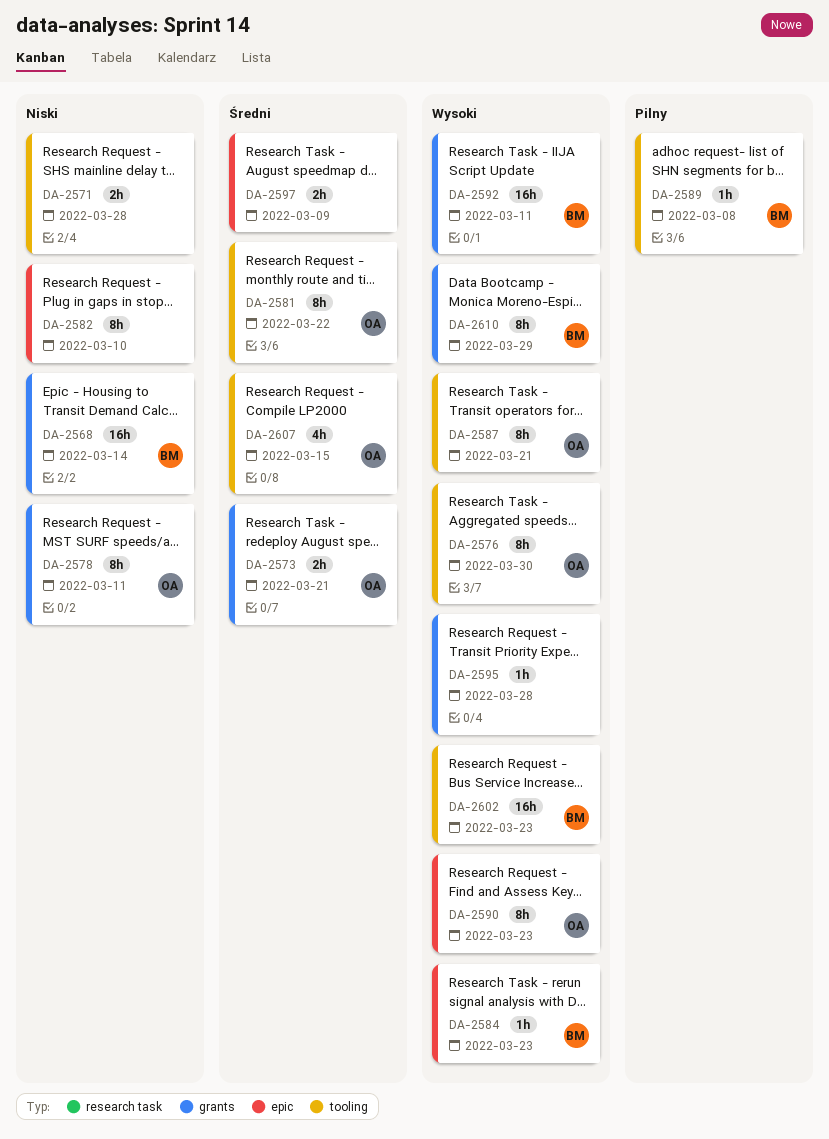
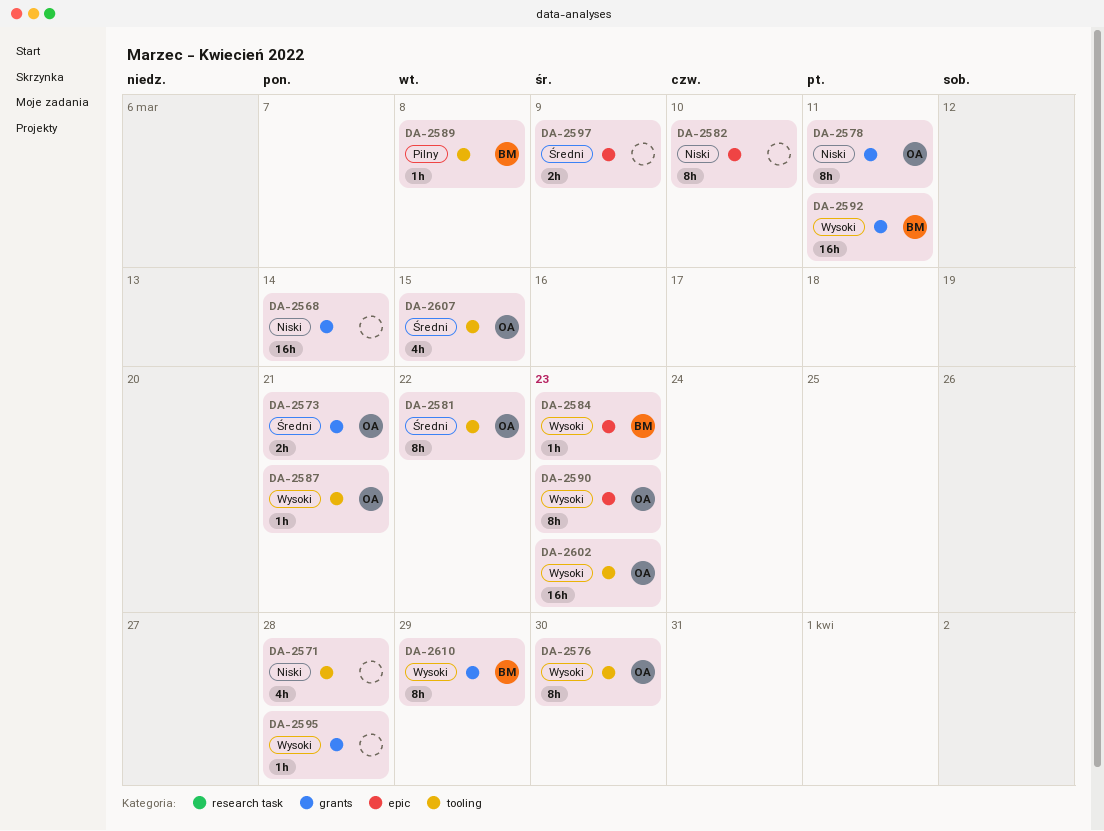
DA-2568, owner: BM -> none
DA-2571, estimate: 2h -> 4h
DA-2587, estimate: 8h -> 1h
DA-2602, owner: BM -> OA

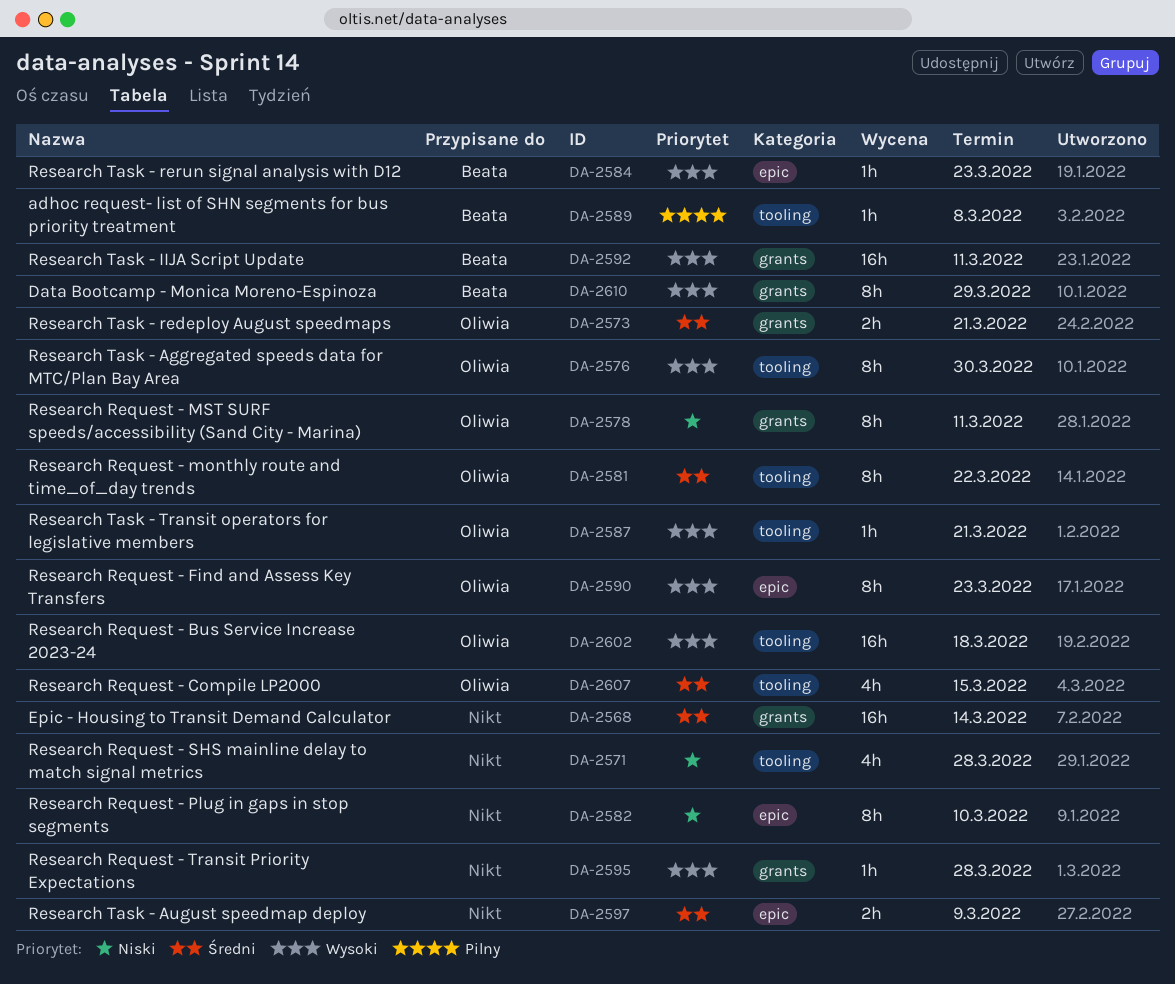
DA-2568, priority: Niski -> Średni
DA-2602, due: Mar 23 -> Mar 18

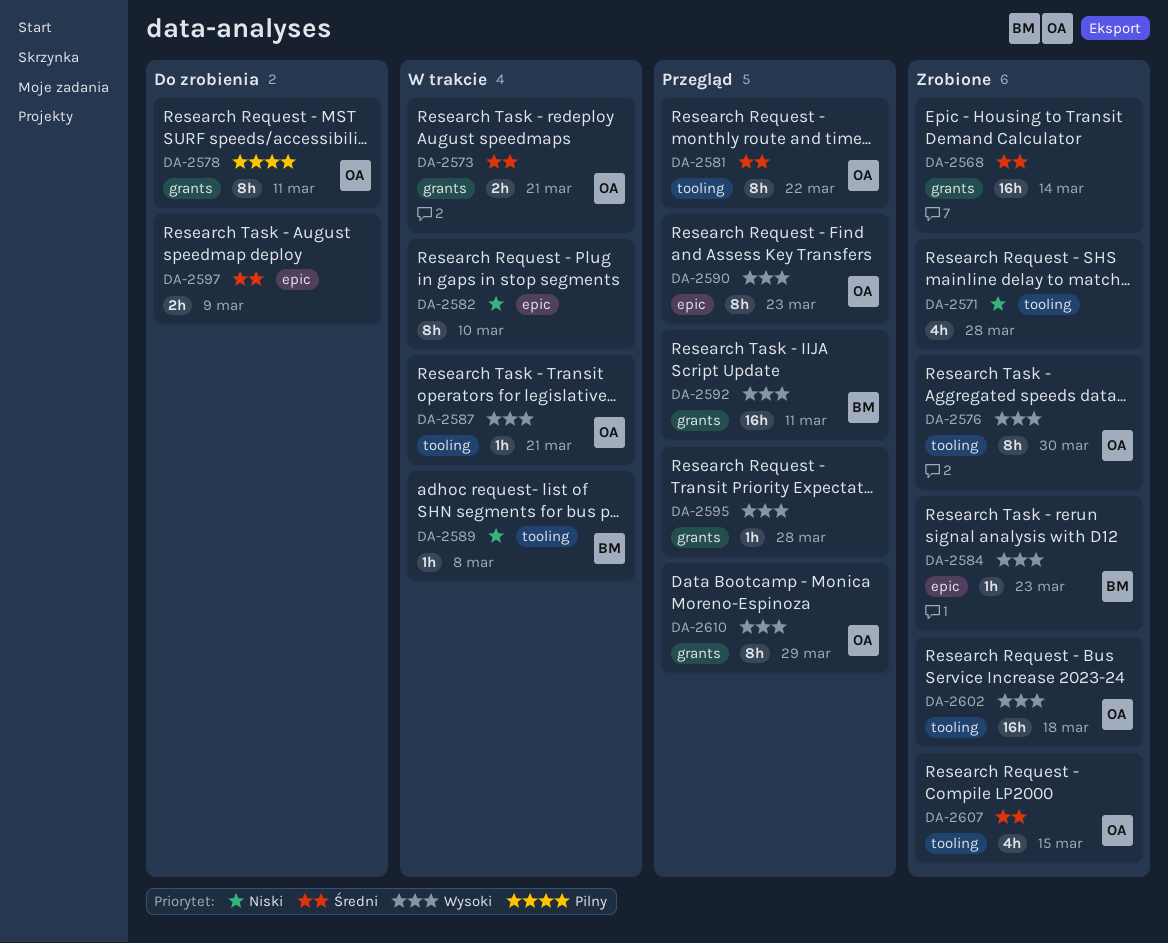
DA-2578, priority: Niski -> Pilny
DA-2589, priority: Pilny -> Niski
DA-2610, owner: Beata -> Oliwia

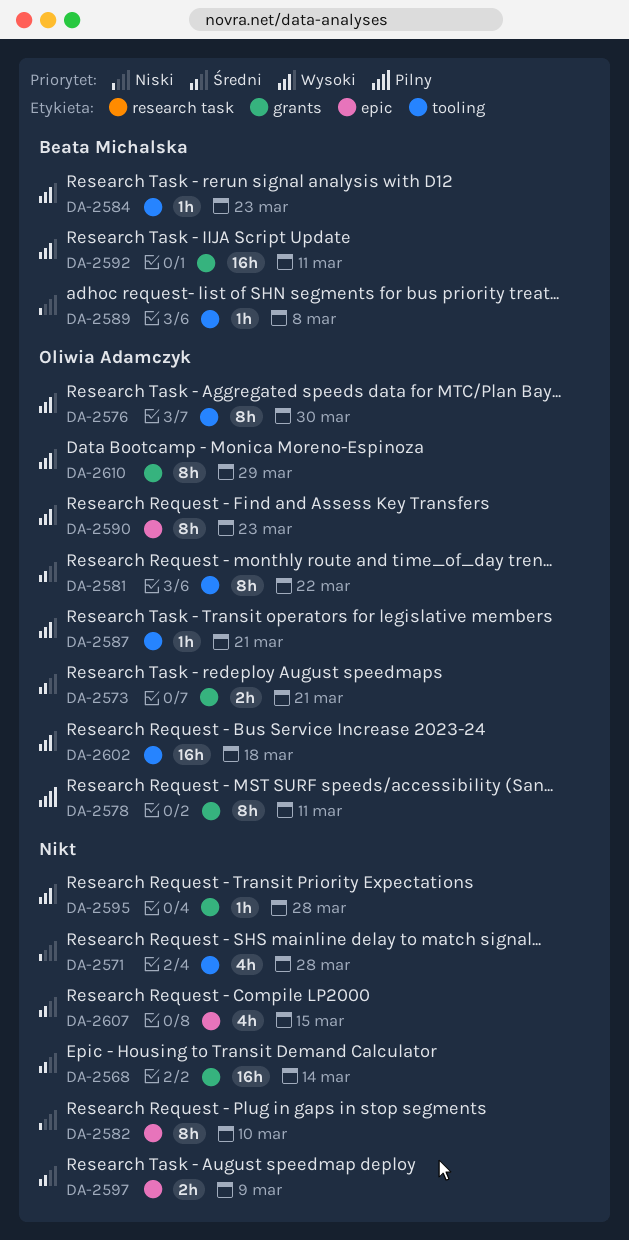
DA-2584, label: epic -> tooling
DA-2607, owner: Oliwia Adamczyk -> none
DA-2607, label: tooling -> epic

